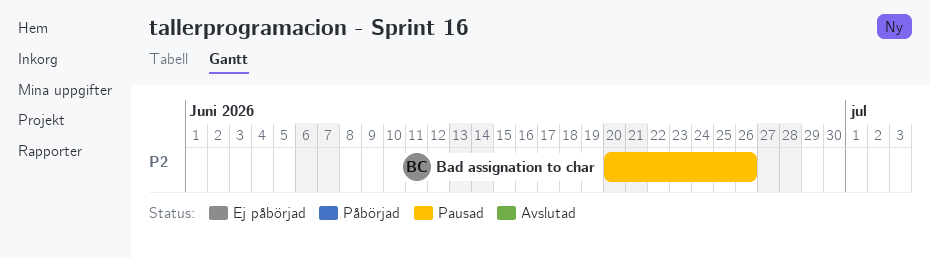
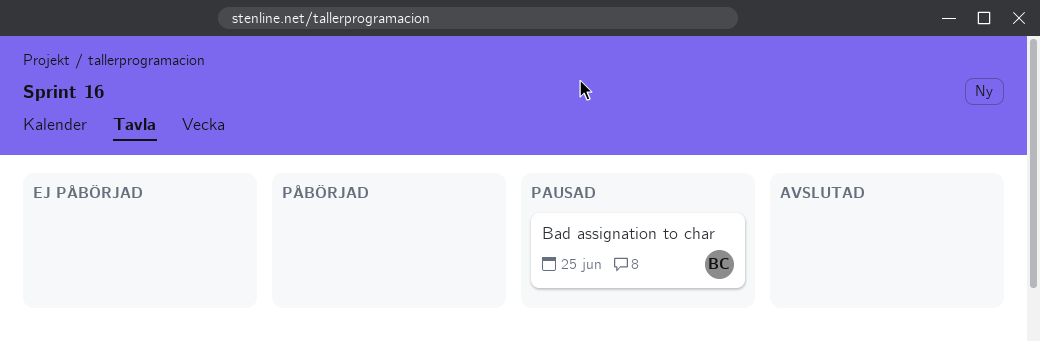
Bad assignation to char, due: Jun 26 -> Jun 25

